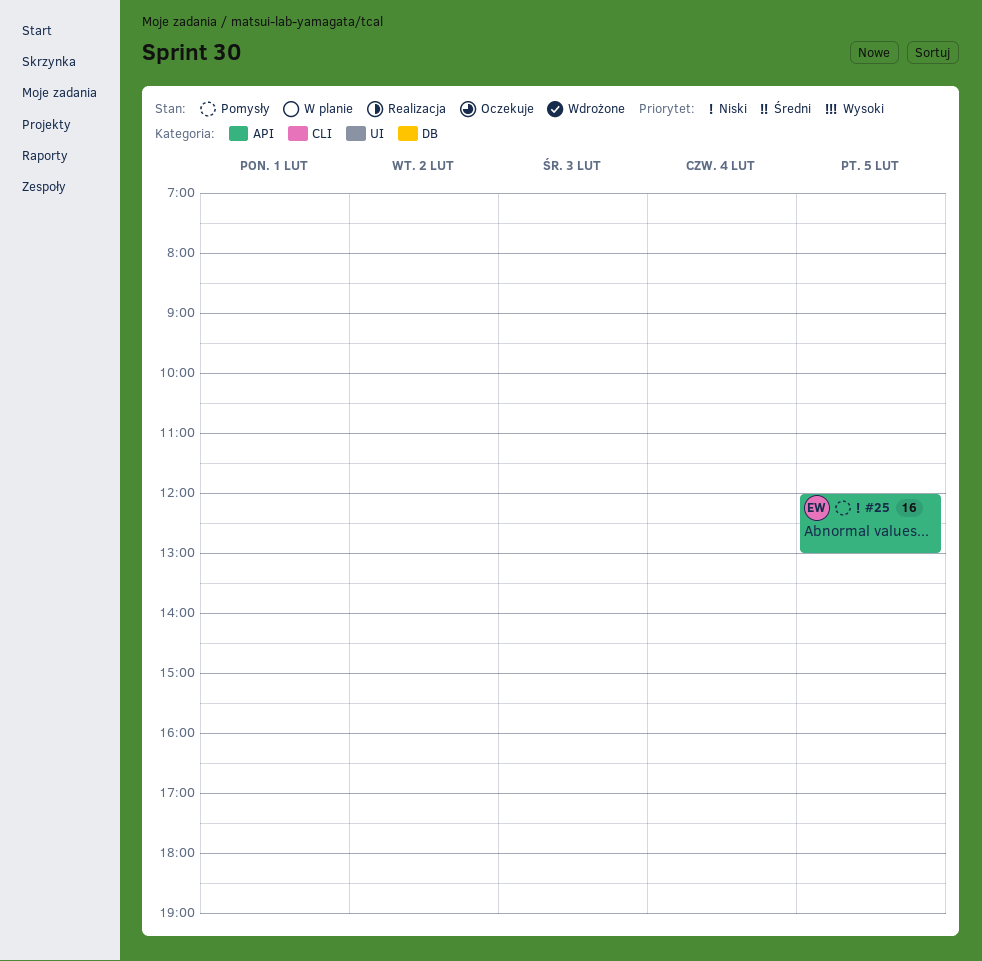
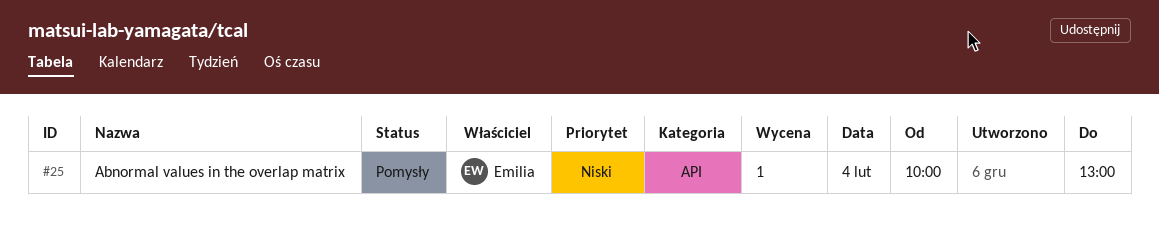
#25, estimate: 16 -> 1
#25, day: Feb 5 -> Feb 4
#25, begins: 12:00 -> 10:00

